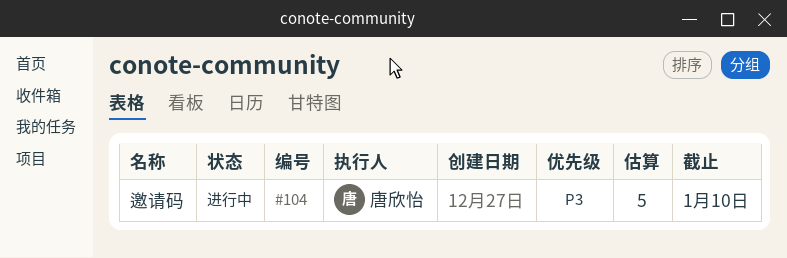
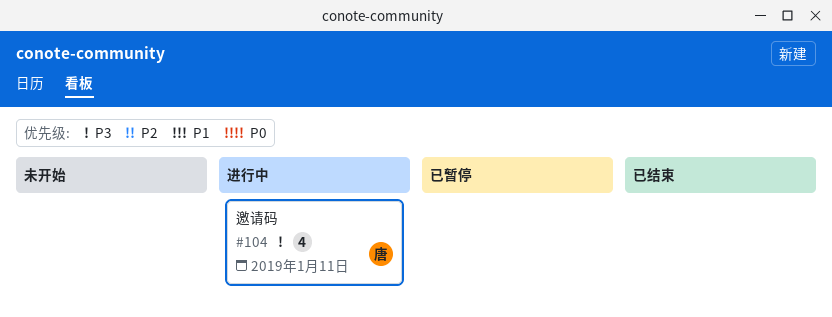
#104, estimate: 5 -> 4
#104, due: Jan 10 -> Jan 11

